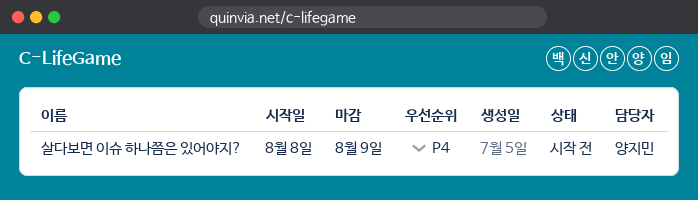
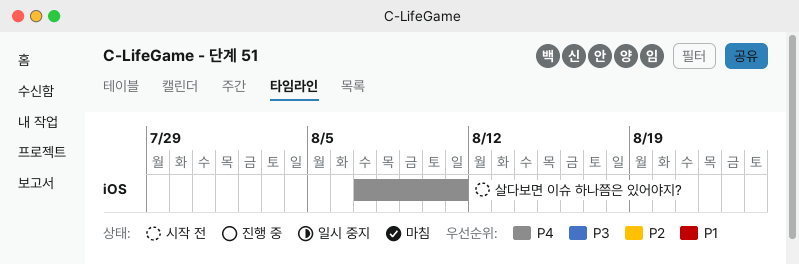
살다보면 이슈 하나쯤은 있어야지?, start: Aug 8 -> Aug 7
살다보면 이슈 하나쯤은 있어야지?, due: Aug 9 -> Aug 11

